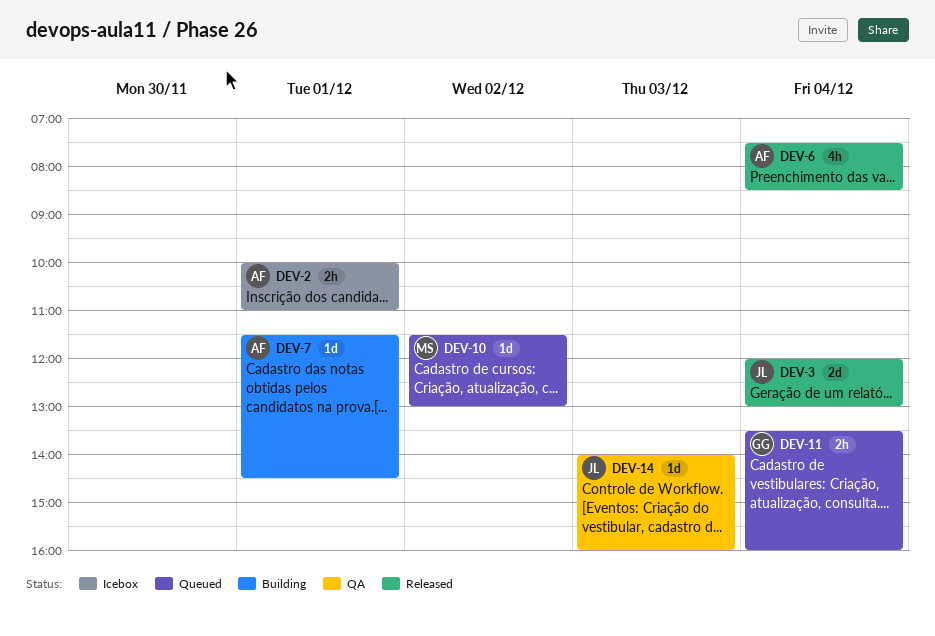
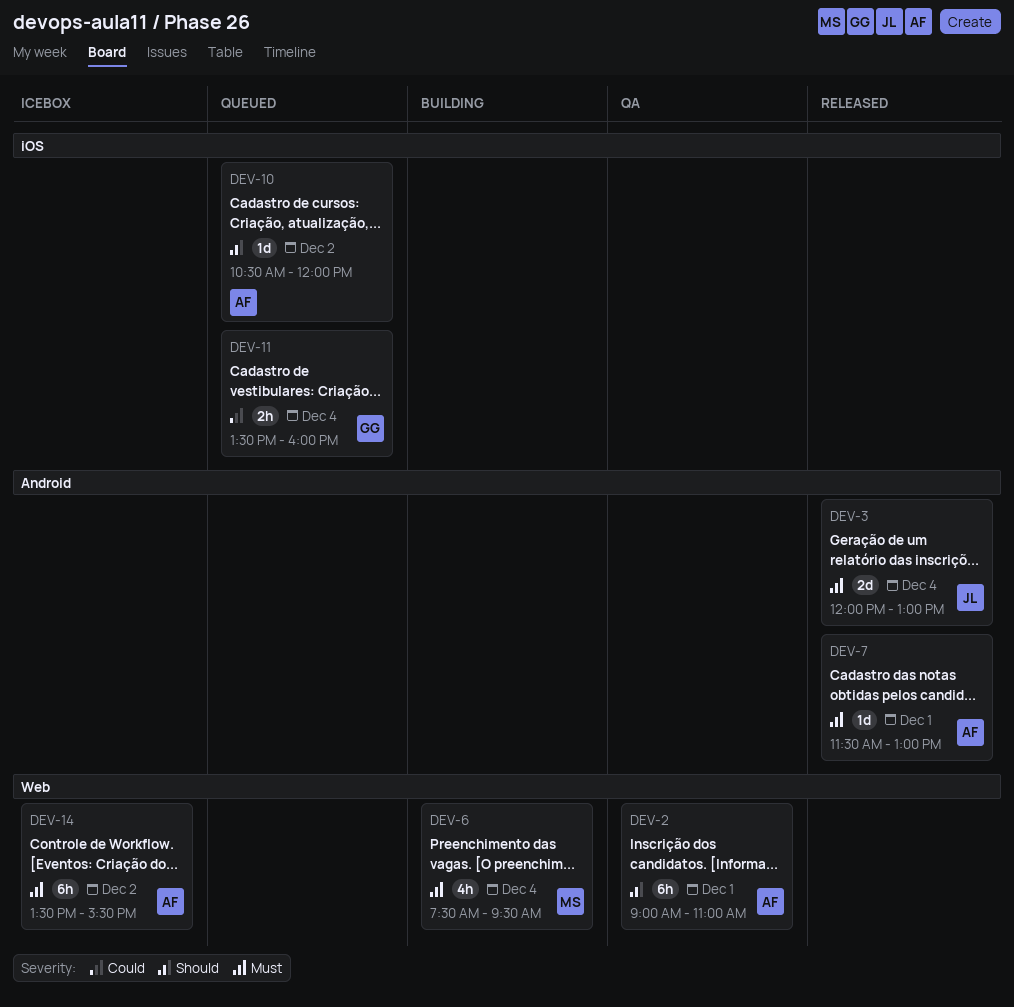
DEV-2, status: Icebox -> QA
DEV-2, estimate: 2h -> 6h
DEV-2, begins: 10:00 -> 09:00
DEV-6, status: Released -> Building
DEV-6, owner: AF -> MS
DEV-6, ends: 08:30 -> 09:30
DEV-7, status: Building -> Released
DEV-7, ends: 14:30 -> 13:00
DEV-10, owner: MS -> AF
DEV-10, begins: 11:30 -> 10:30
DEV-10, ends: 13:00 -> 12:00
DEV-14, status: QA -> Icebox
DEV-14, owner: JL -> AF
DEV-14, estimate: 1d -> 6h
DEV-14, day: Dec 3 -> Dec 2
DEV-14, begins: 14:00 -> 13:30
DEV-14, ends: 16:00 -> 15:30

